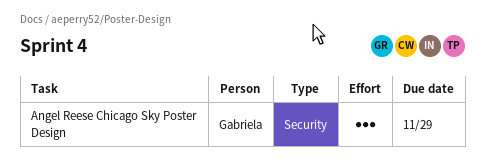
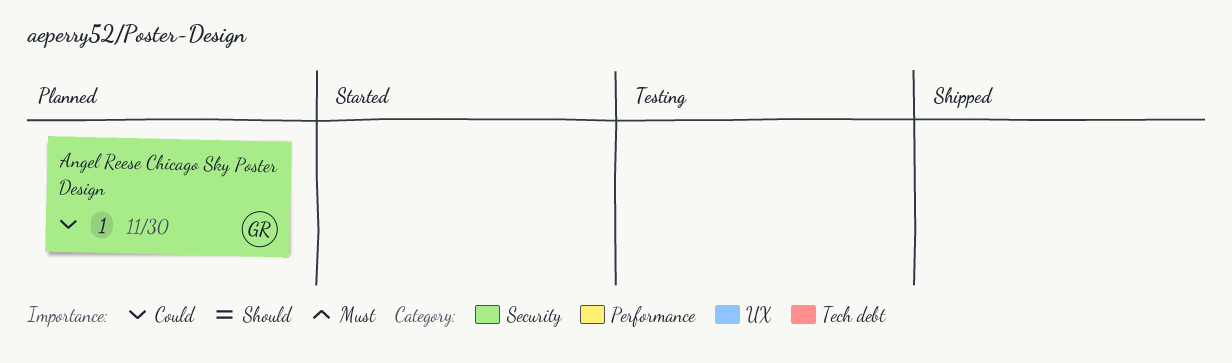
Angel Reese Chicago Sky Poster Design, estimate: 3 -> 1
Angel Reese Chicago Sky Poster Design, due: Nov 29 -> Nov 30

